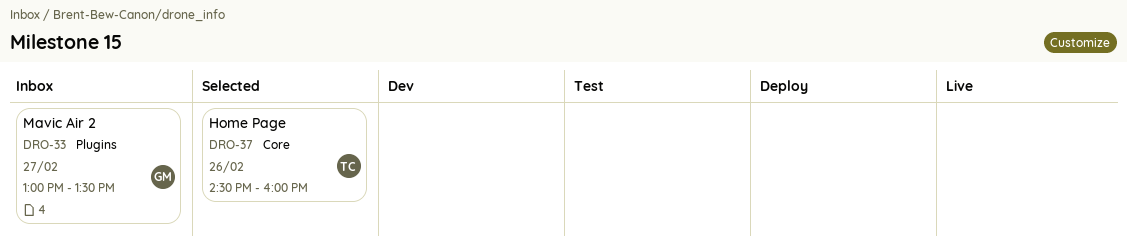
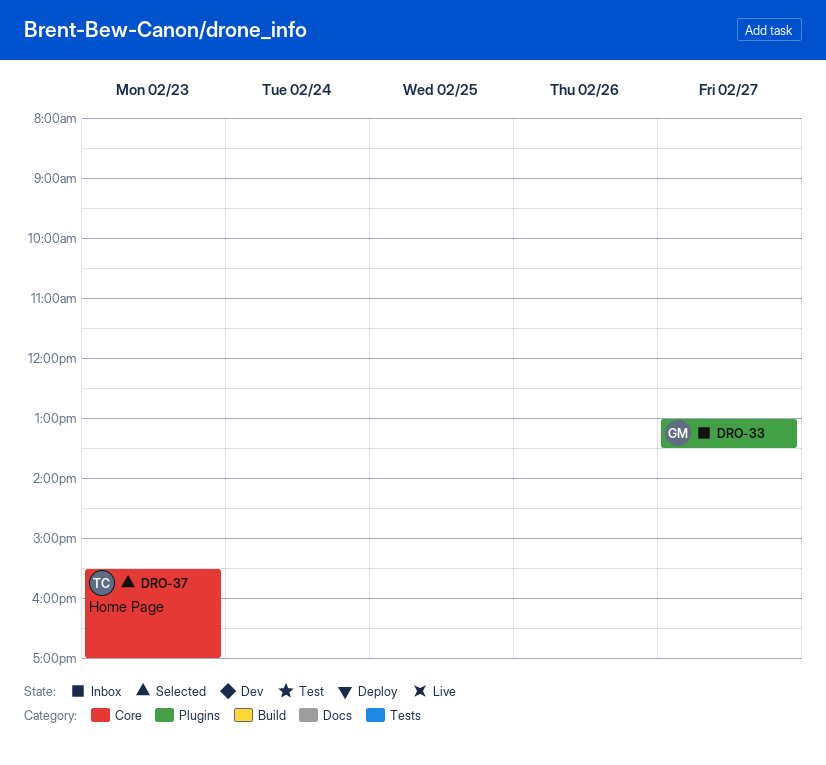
DRO-37, day: Feb 26 -> Feb 23
DRO-37, begins: 14:30 -> 15:30
DRO-37, ends: 16:00 -> 17:00

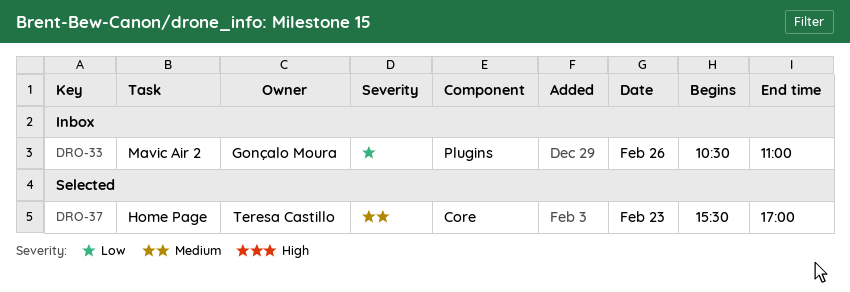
DRO-33, day: Feb 27 -> Feb 26
DRO-33, begins: 13:00 -> 10:30
DRO-33, ends: 13:30 -> 11:00

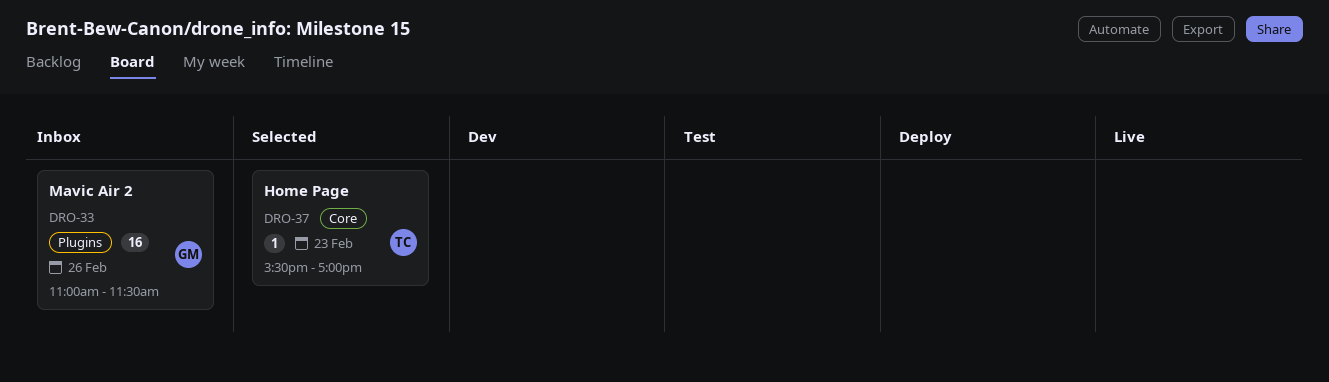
DRO-33, begins: 10:30 -> 11:00
DRO-33, ends: 11:00 -> 11:30

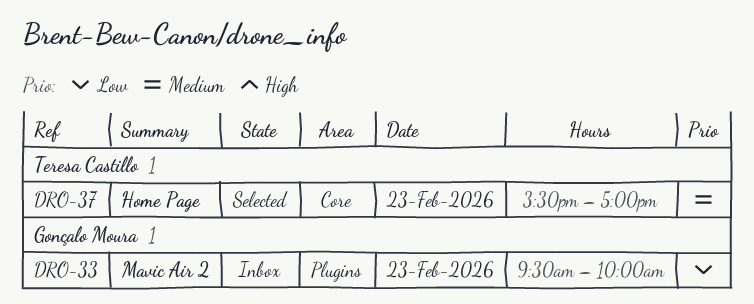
DRO-33, day: Feb 26 -> Feb 23
DRO-33, begins: 11:00 -> 09:30
DRO-33, ends: 11:30 -> 10:00

